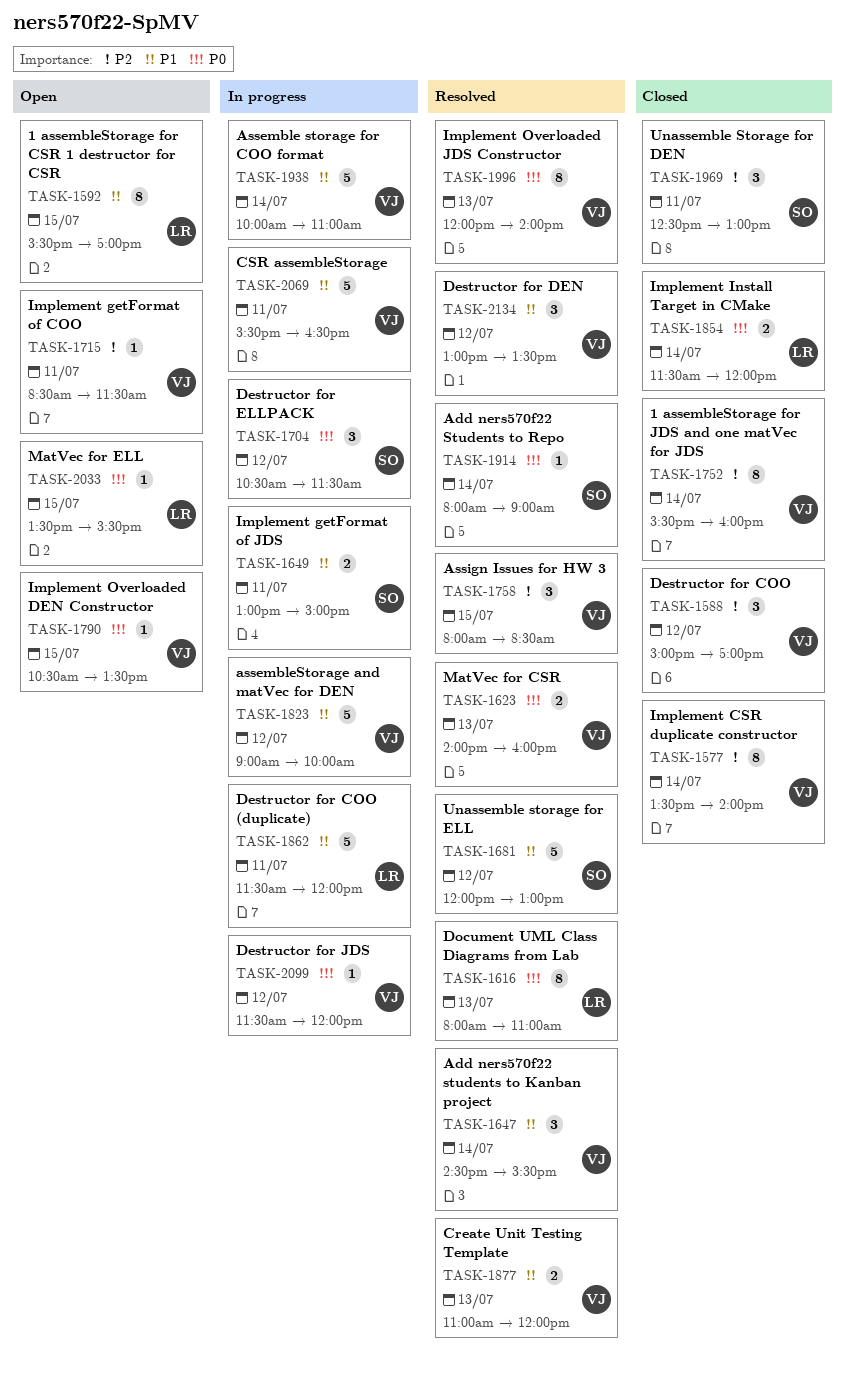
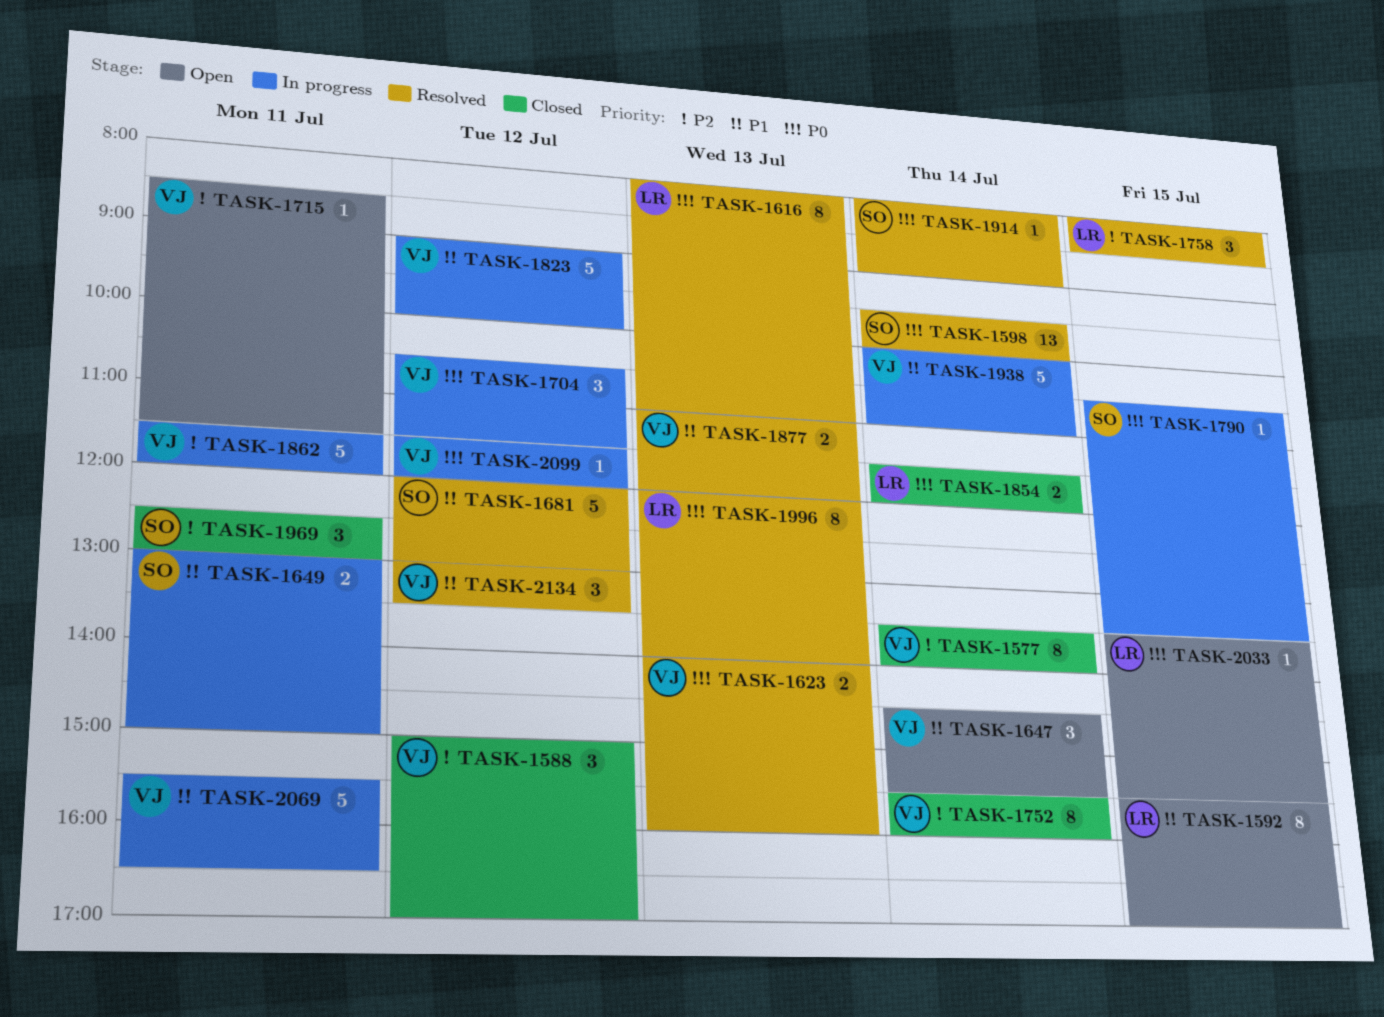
TASK-1598: none -> present
TASK-1647, status: Resolved -> Open
TASK-1704, owner: SO -> VJ
TASK-1758, owner: VJ -> LR
TASK-1790, status: Open -> In progress
TASK-1790, owner: VJ -> SO
TASK-1862, owner: LR -> VJ
TASK-1862, priority: P1 -> P2
TASK-1996, owner: VJ -> LR

